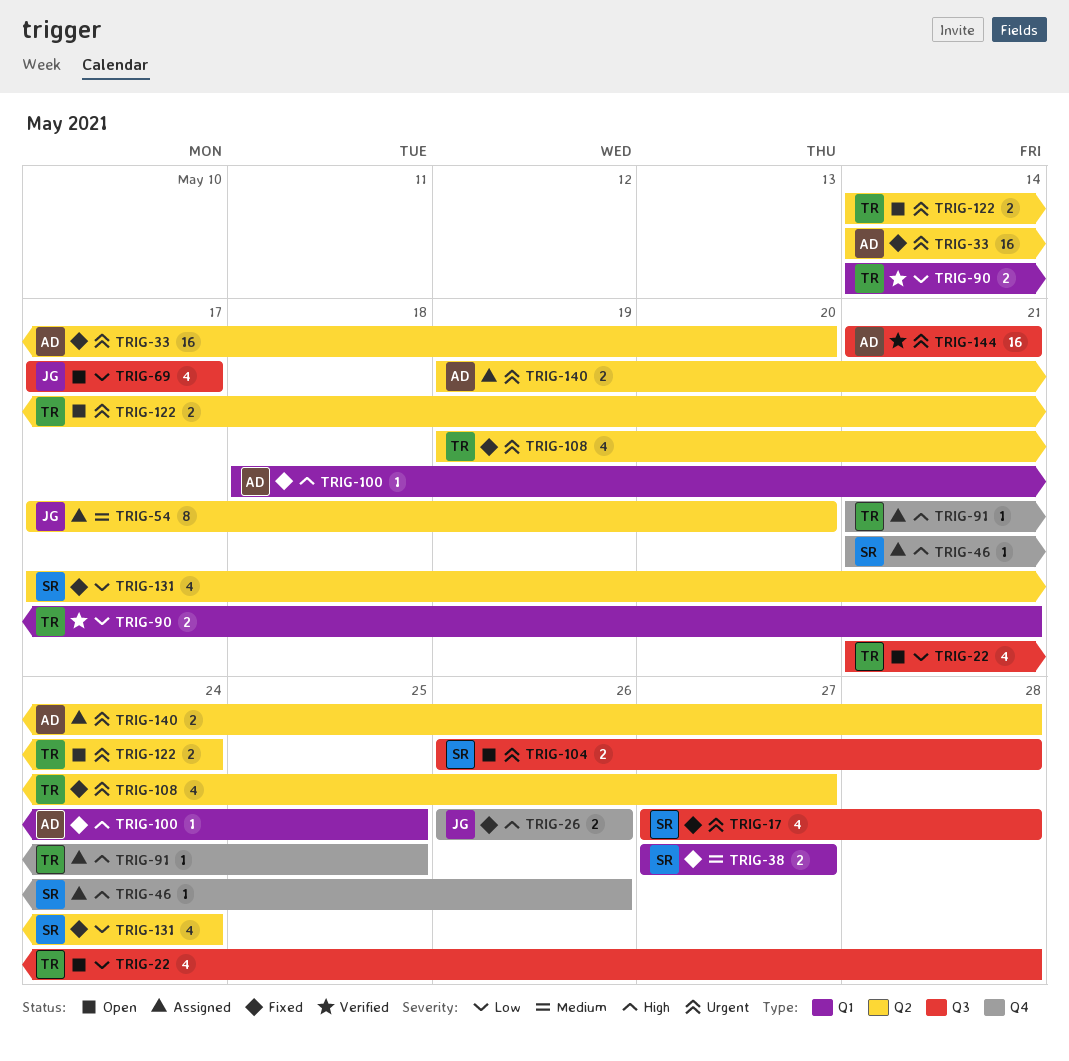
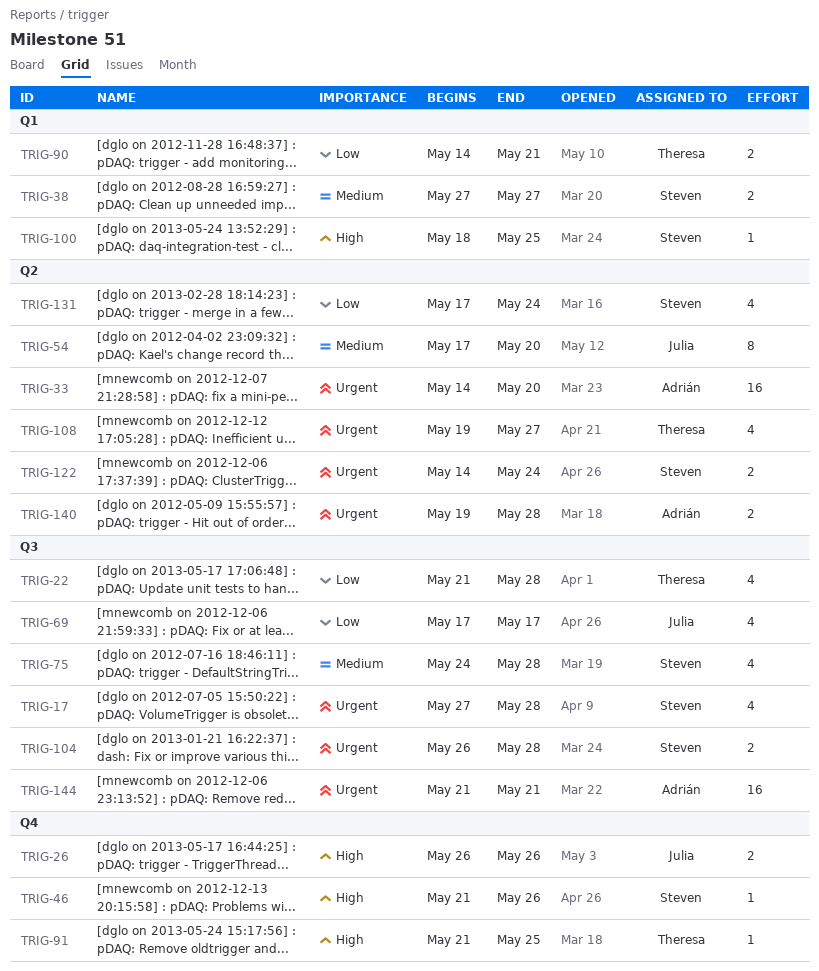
TRIG-75: none -> present
TRIG-100, owner: Adrián -> Steven
TRIG-122, owner: Theresa -> Steven

